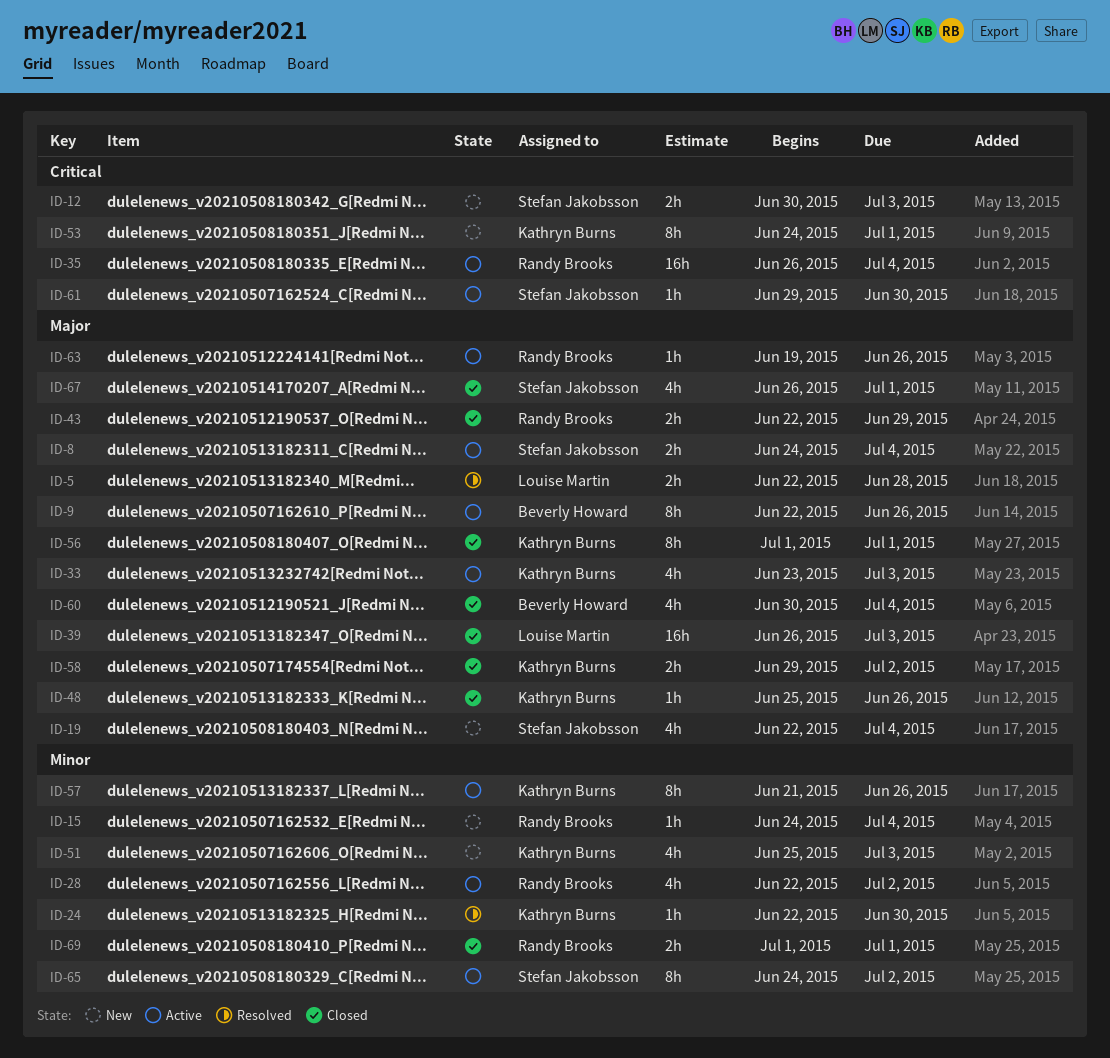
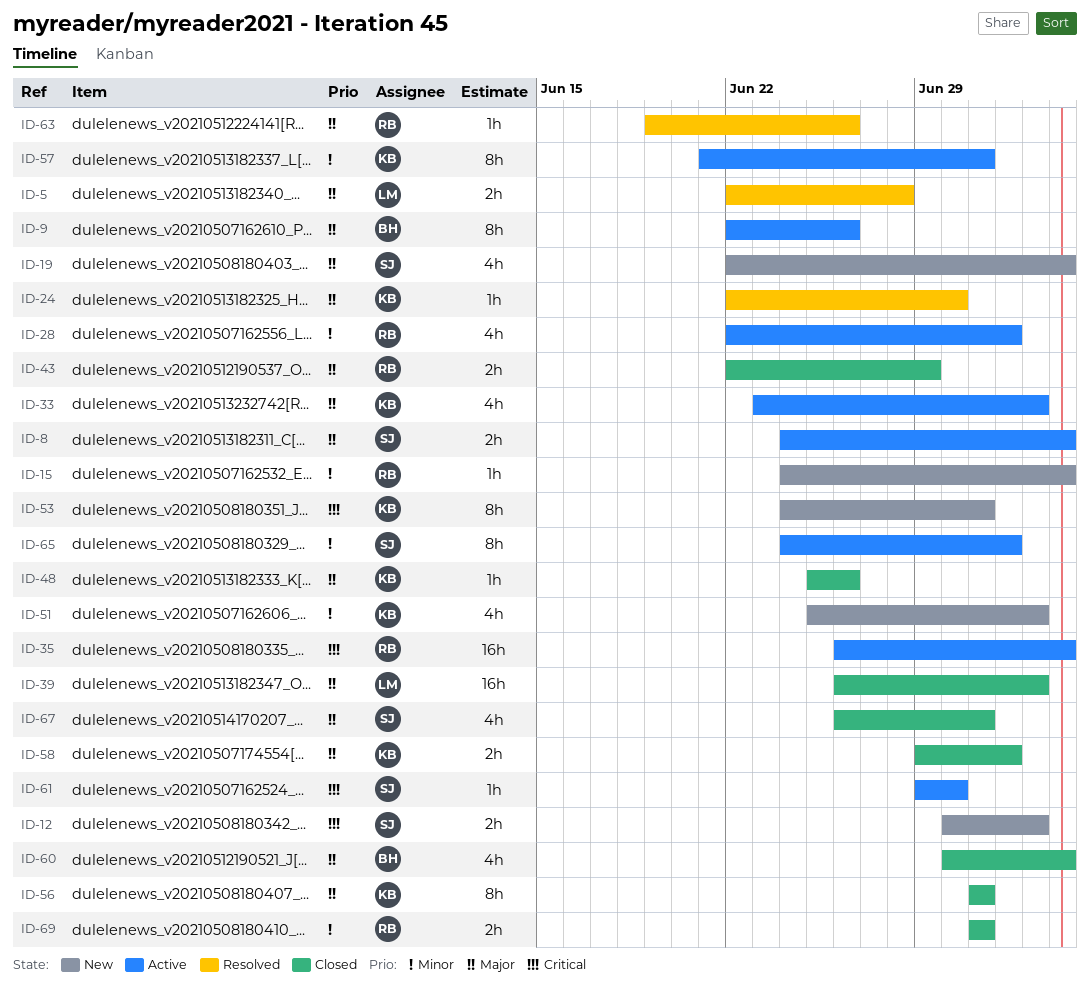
ID-24, priority: Minor -> Major
ID-57, due: Jun 26 -> Jul 1
ID-63, status: Active -> Resolved

